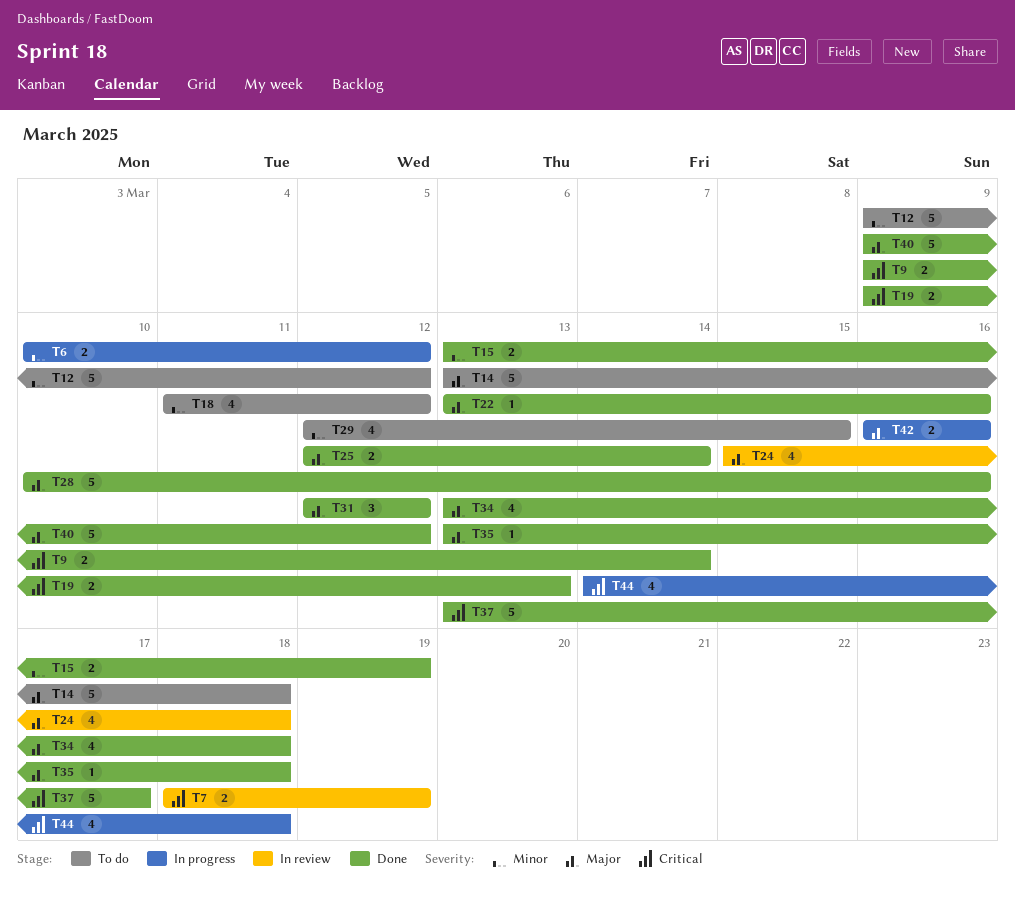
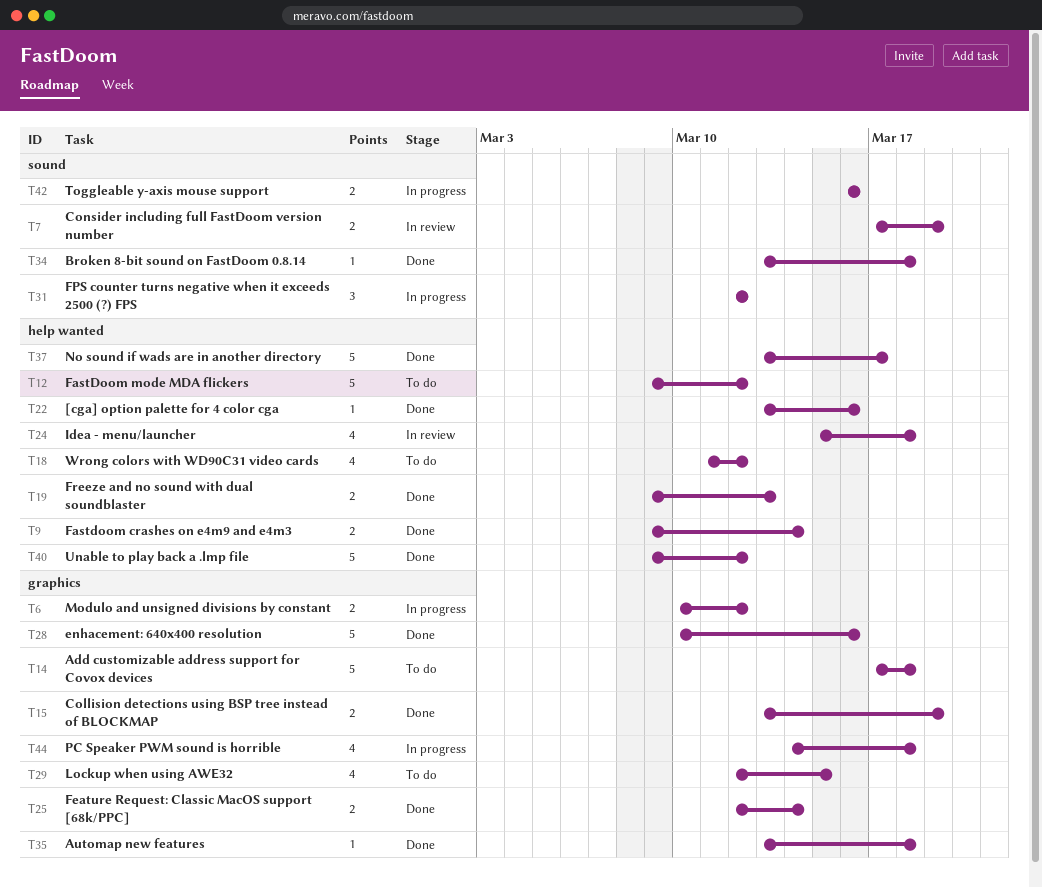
T7, start: Mar 18 -> Mar 17
T14, start: Mar 13 -> Mar 17
T31, status: Done -> In progress
T34, estimate: 4 -> 1

